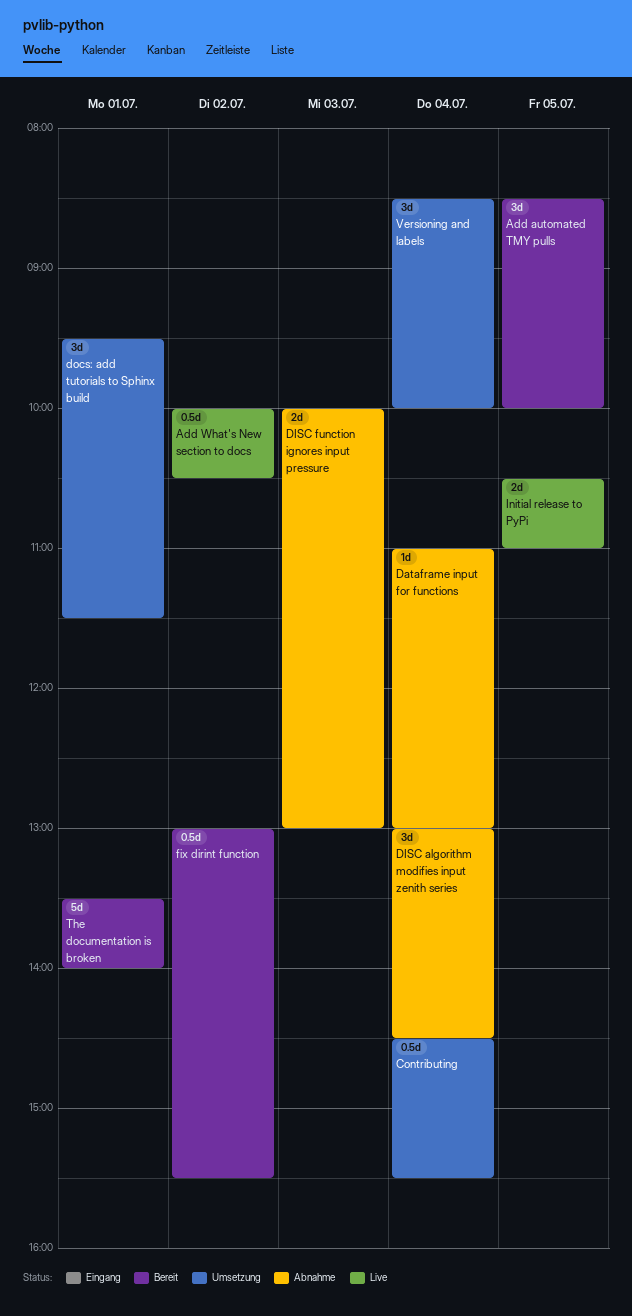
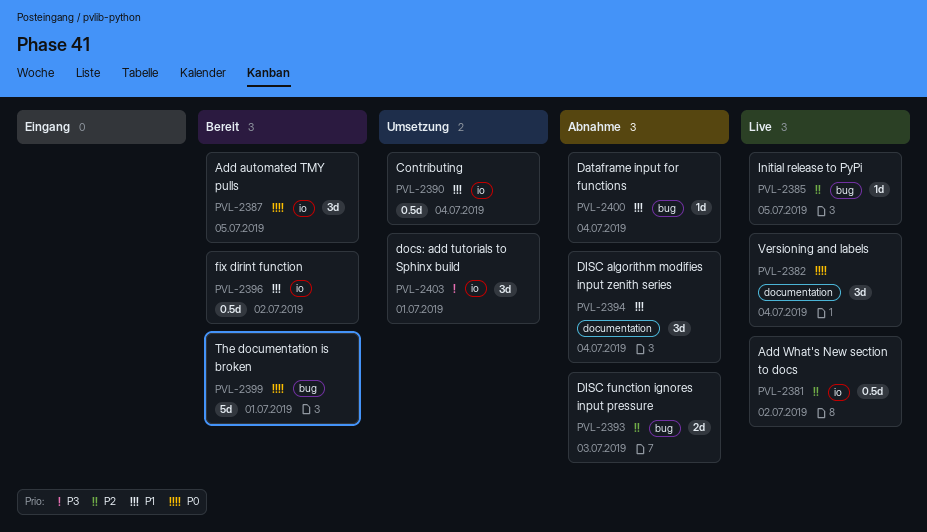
Initial release to PyPi, estimate: 2d -> 1d
Versioning and labels, status: Umsetzung -> Live

